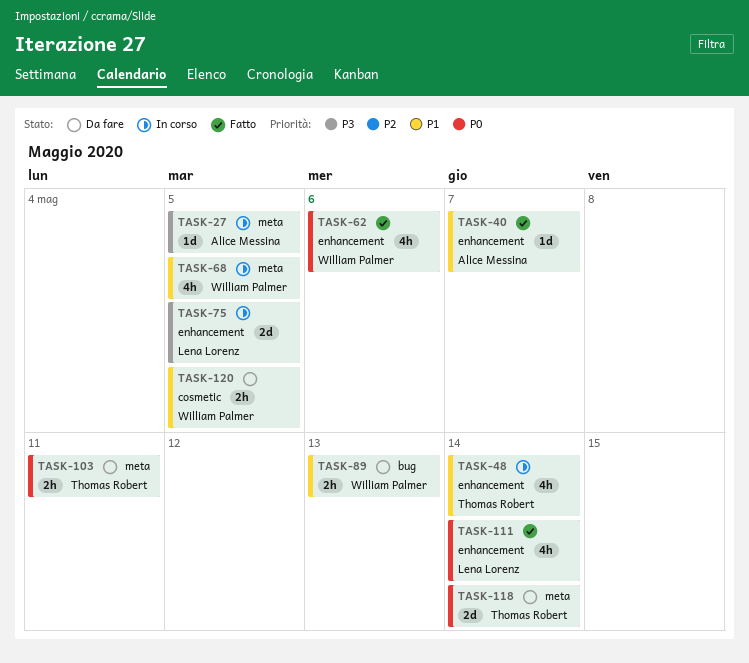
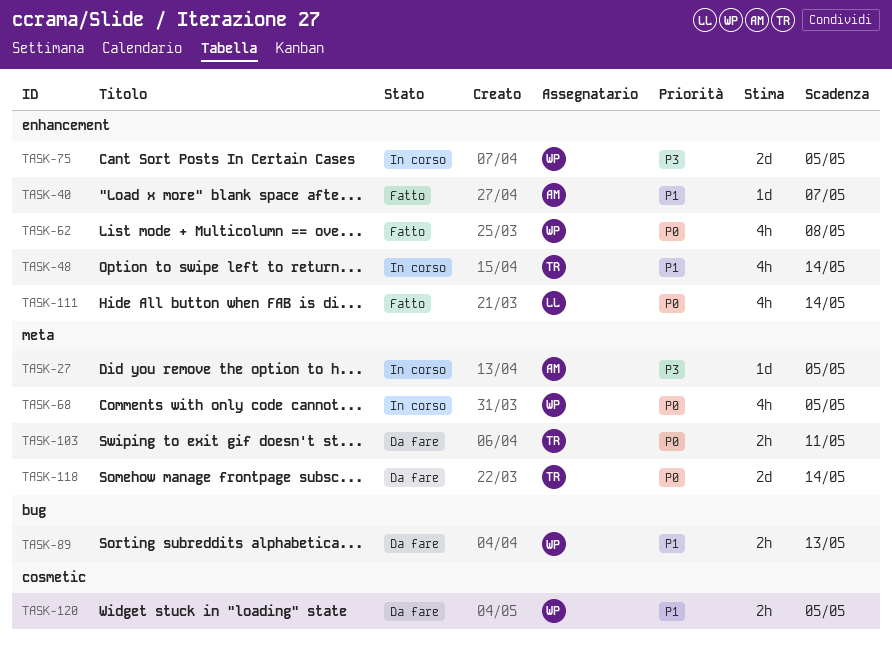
TASK-62, due: May 6 -> May 8
TASK-68, priority: P1 -> P0
TASK-75, owner: Lena Lorenz -> William Palmer

